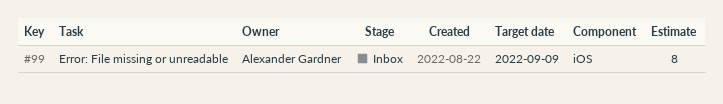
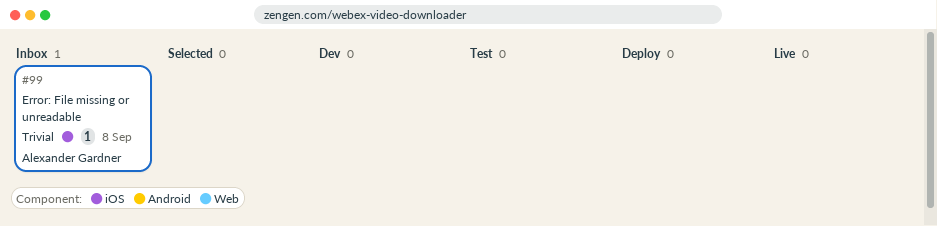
#99, estimate: 8 -> 1
#99, due: Sep 9 -> Sep 8

